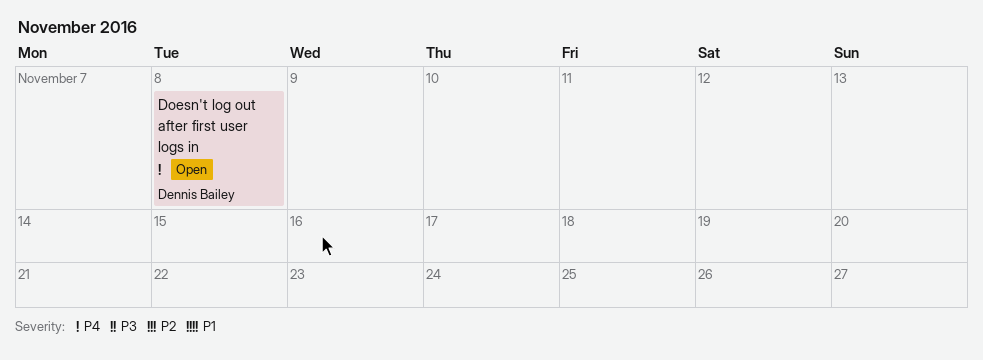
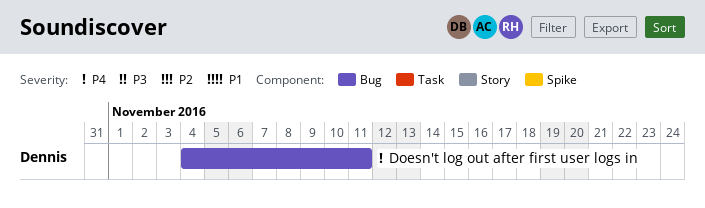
Doesn't log out after first user logs in, due: Nov 8 -> Nov 11

